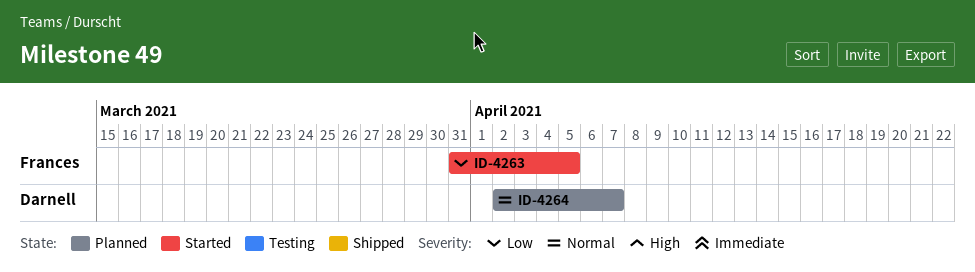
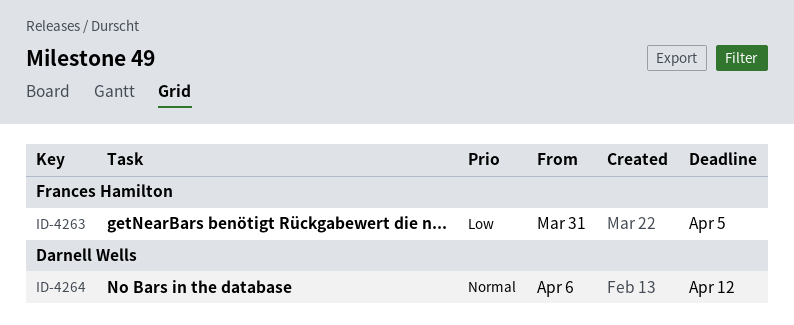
ID-4264, start: Apr 2 -> Apr 6
ID-4264, due: Apr 7 -> Apr 12

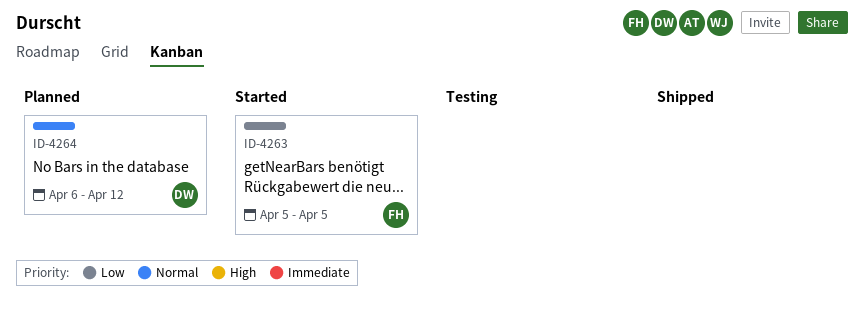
ID-4263, start: Mar 31 -> Apr 5

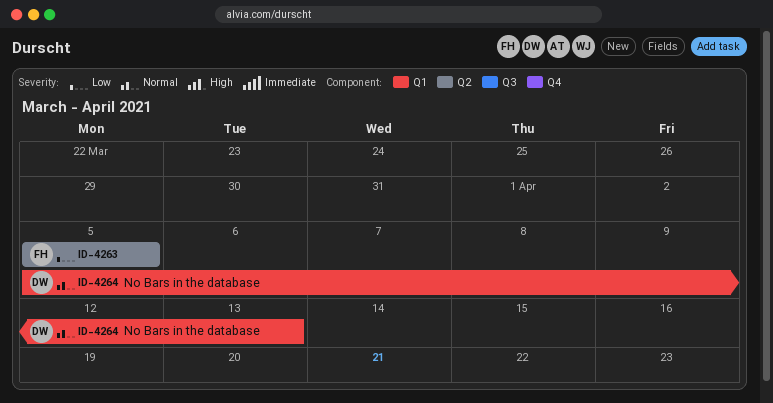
ID-4264, start: Apr 6 -> Apr 5
ID-4264, due: Apr 12 -> Apr 13

